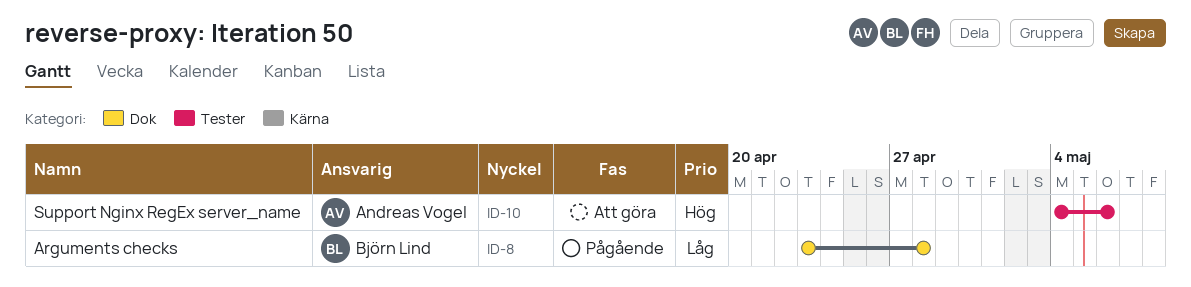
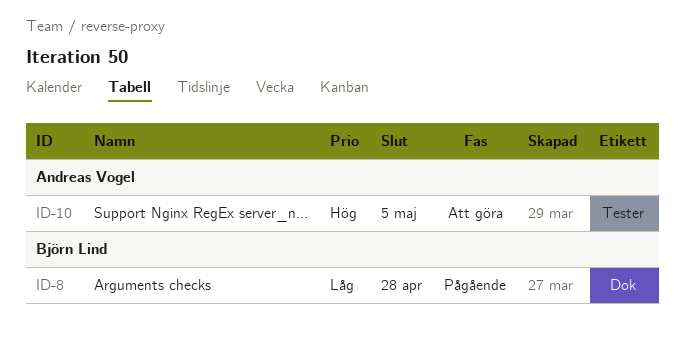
ID-10, due: May 6 -> May 5

